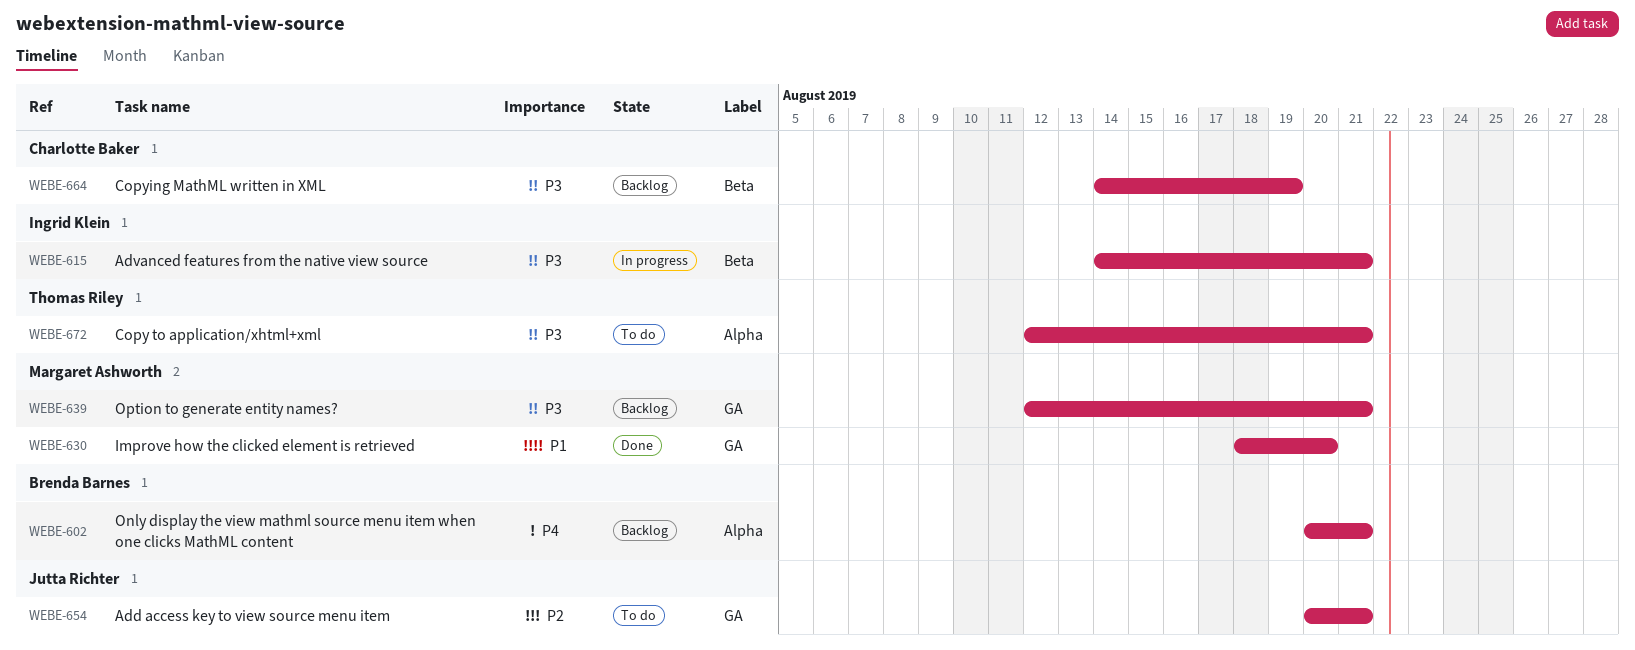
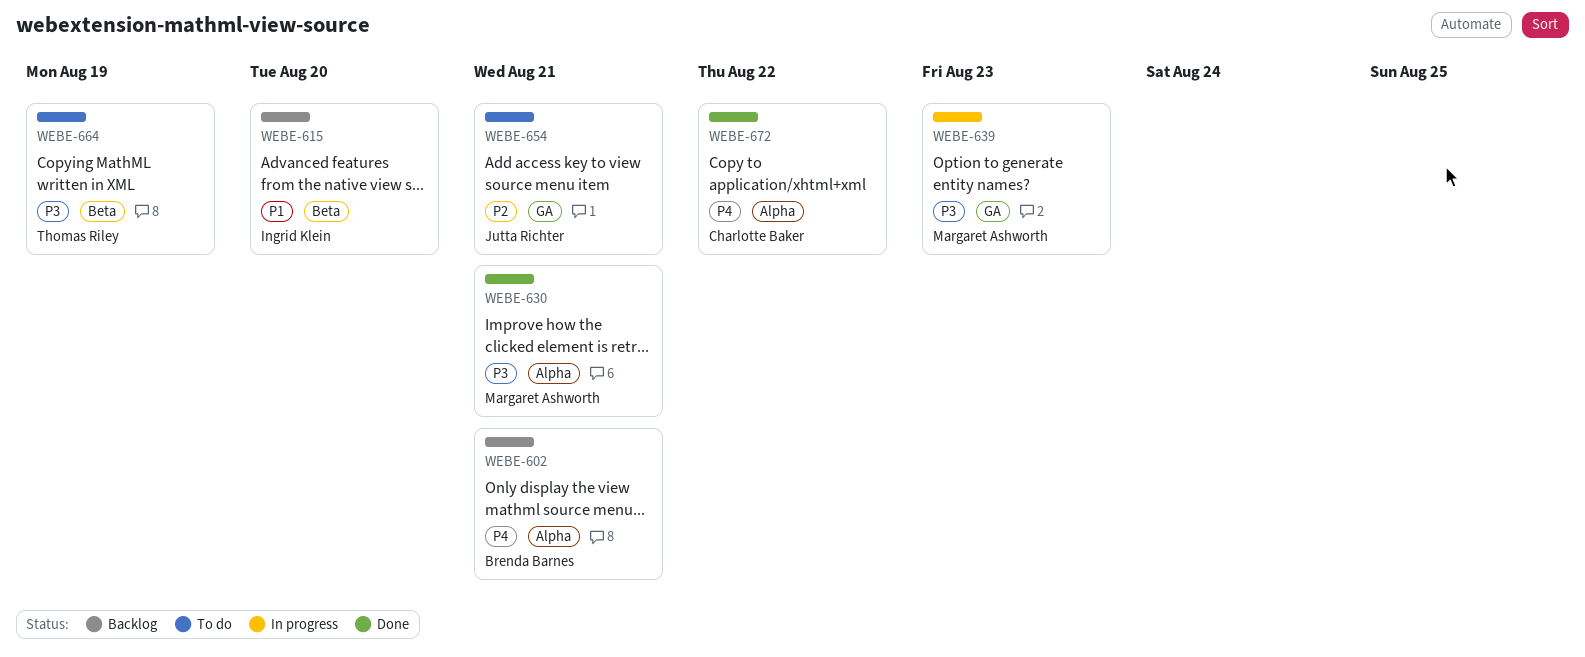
WEBE-615, status: In progress -> Backlog
WEBE-615, priority: P3 -> P1
WEBE-615, due: Aug 21 -> Aug 20
WEBE-630, priority: P1 -> P3
WEBE-630, label: GA -> Alpha
WEBE-630, due: Aug 20 -> Aug 21
WEBE-639, status: Backlog -> In progress
WEBE-639, due: Aug 21 -> Aug 23
WEBE-664, status: Backlog -> To do
WEBE-664, owner: Charlotte Baker -> Thomas Riley
WEBE-672, status: To do -> Done
WEBE-672, owner: Thomas Riley -> Charlotte Baker
WEBE-672, priority: P3 -> P4
WEBE-672, due: Aug 21 -> Aug 22

